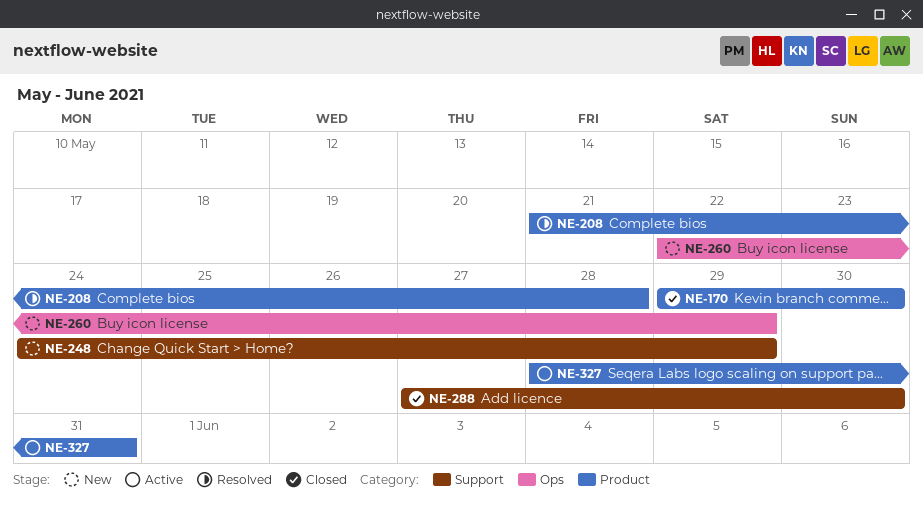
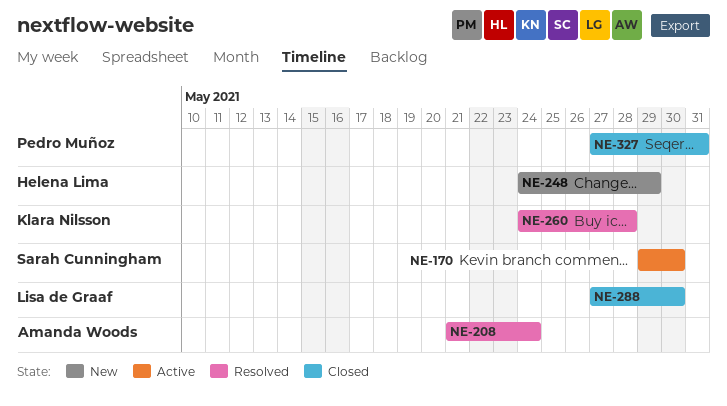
NE-170, status: Closed -> Active
NE-208, due: May 28 -> May 24
NE-260, status: New -> Resolved
NE-260, start: May 22 -> May 24
NE-260, due: May 29 -> May 28
NE-327, status: Active -> Closed
NE-327, start: May 28 -> May 27

